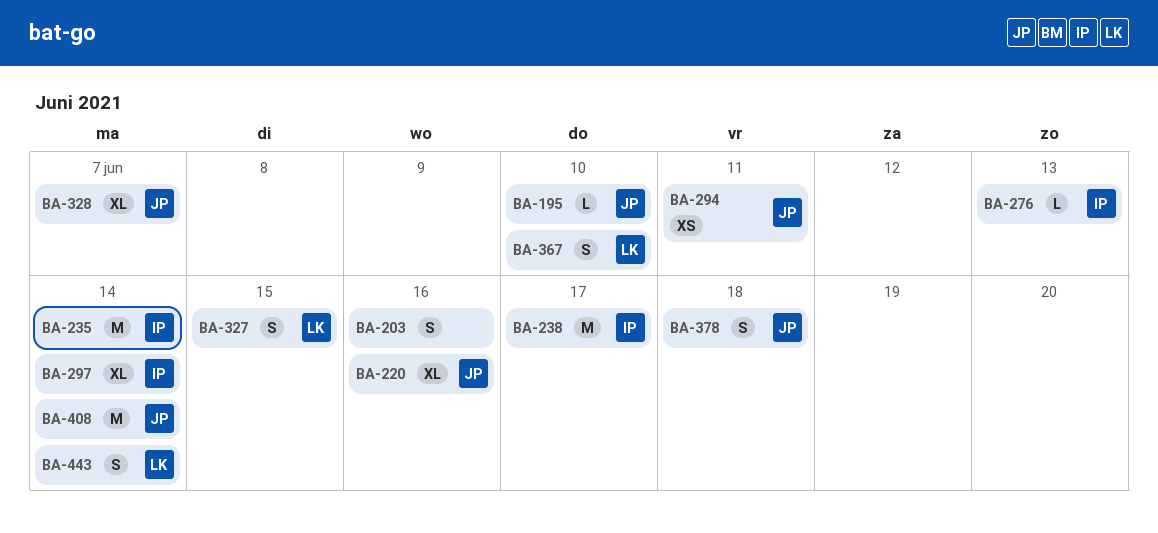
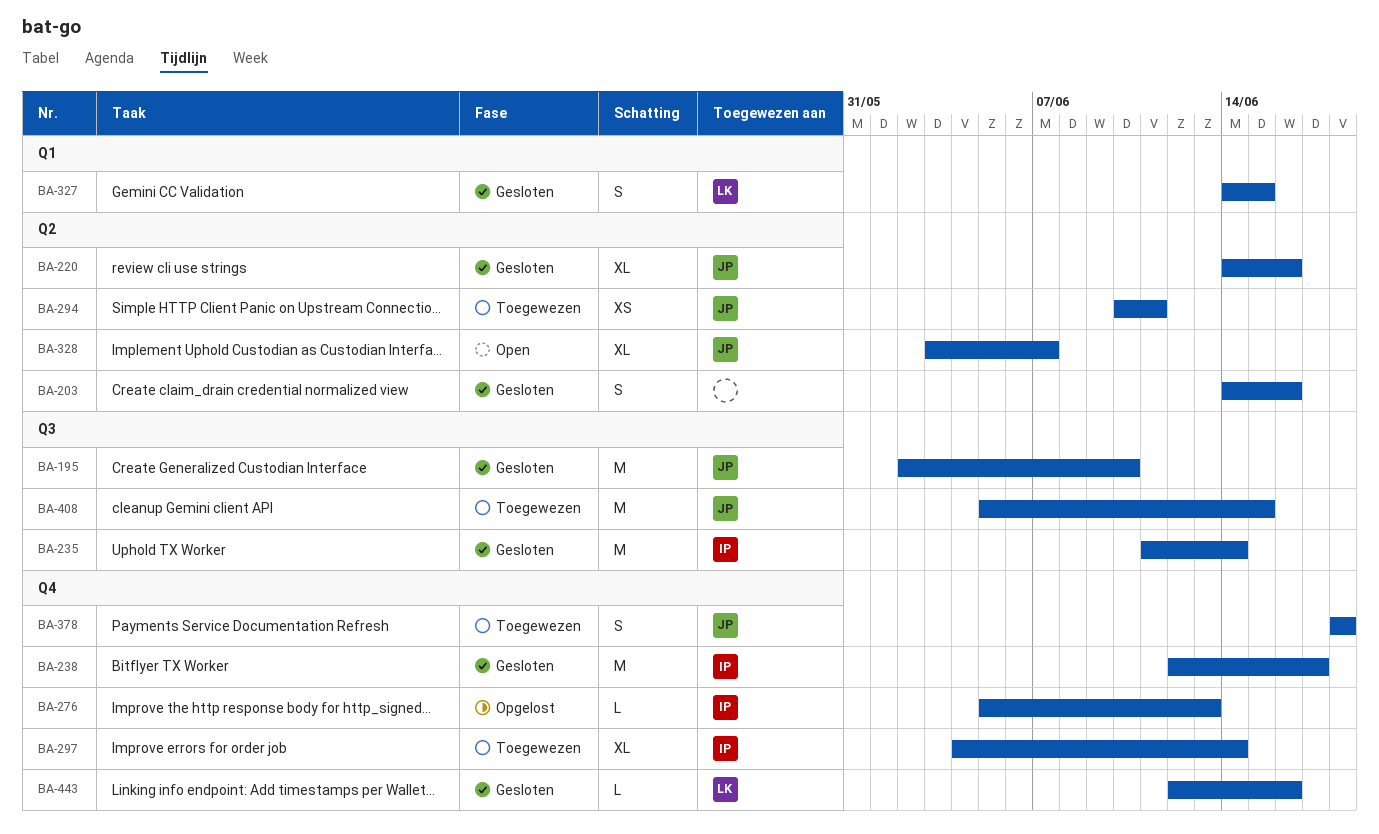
BA-195, estimate: L -> M
BA-367: present -> none
BA-408, due: Jun 14 -> Jun 15
BA-443, estimate: S -> L
BA-443, due: Jun 14 -> Jun 16

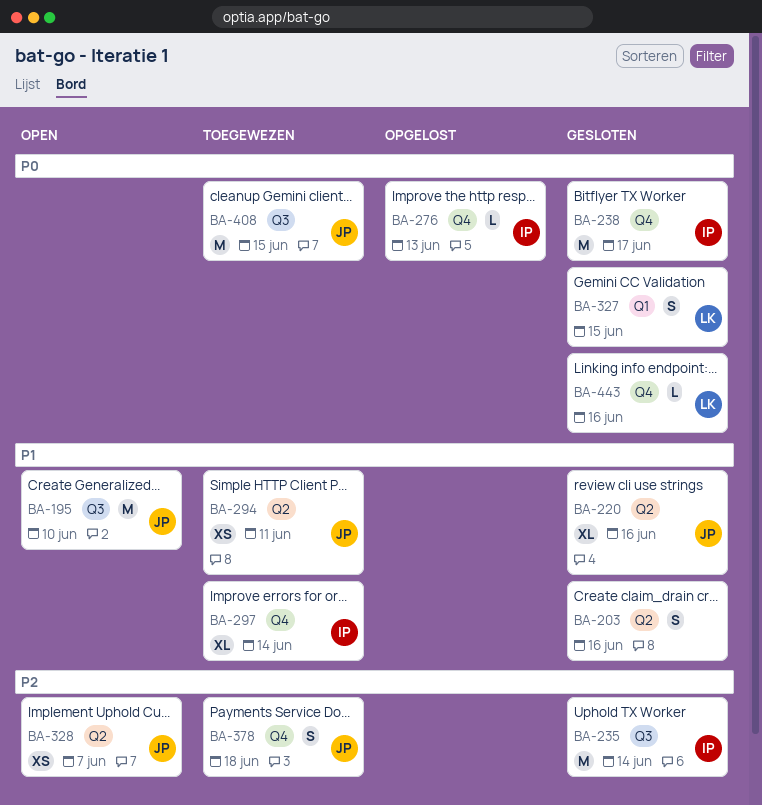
BA-195, status: Gesloten -> Open
BA-328, estimate: XL -> XS

